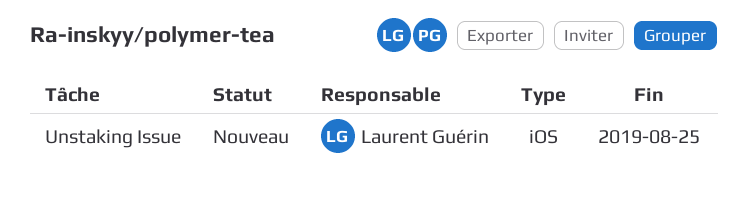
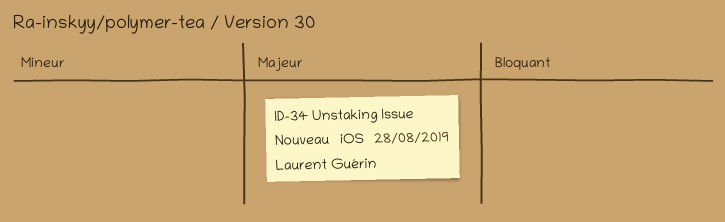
Unstaking Issue, due: Aug 25 -> Aug 28

